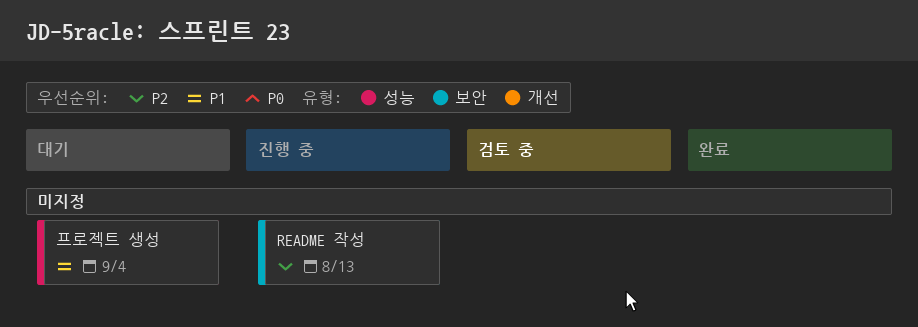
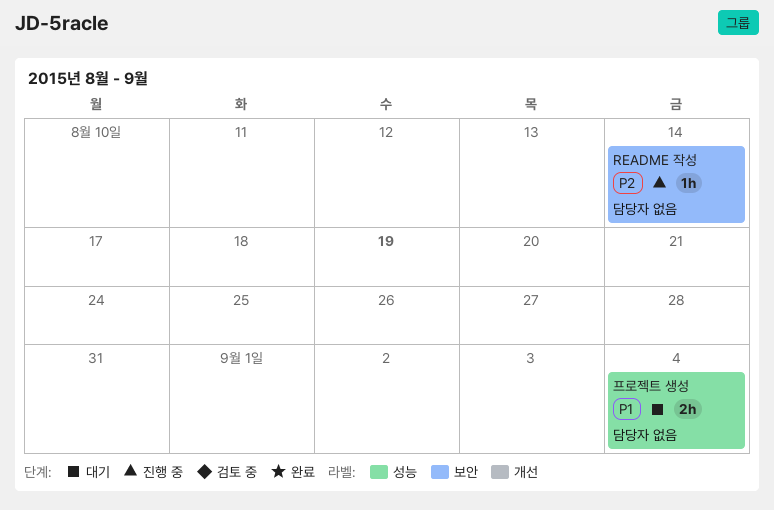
README 작성, due: Aug 13 -> Aug 14

